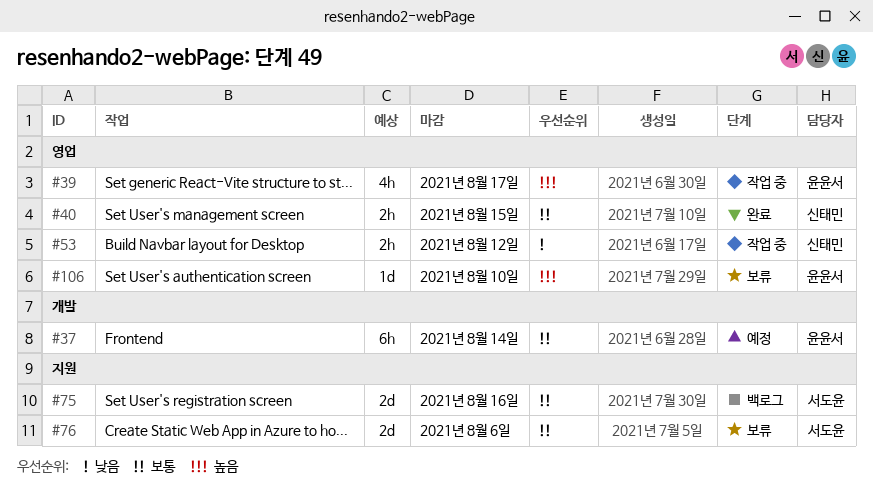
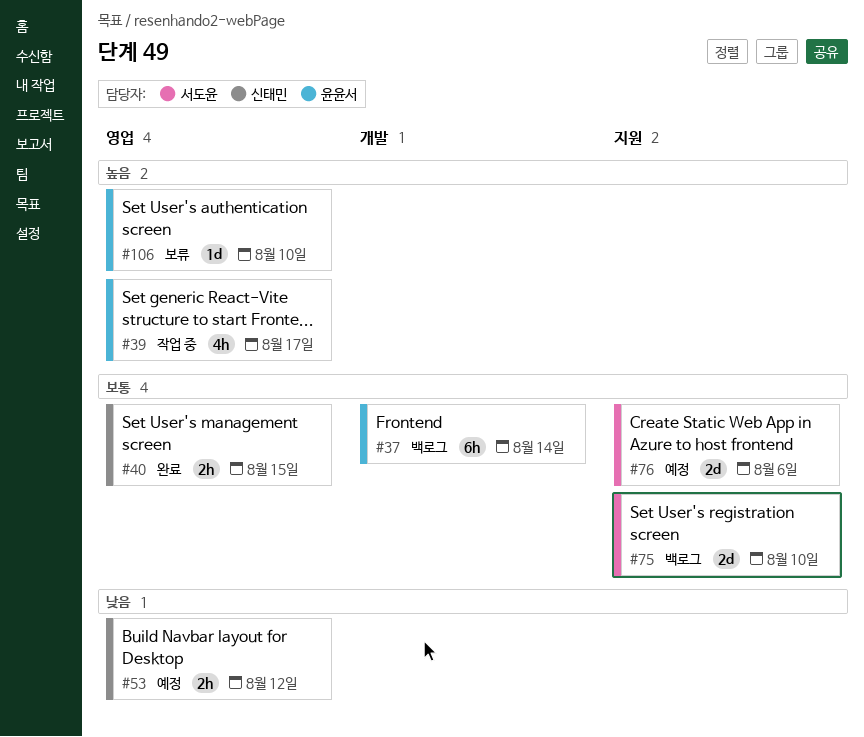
#37, status: 예정 -> 백로그
#53, status: 작업 중 -> 예정
#75, due: Aug 16 -> Aug 10
#76, status: 보류 -> 예정

